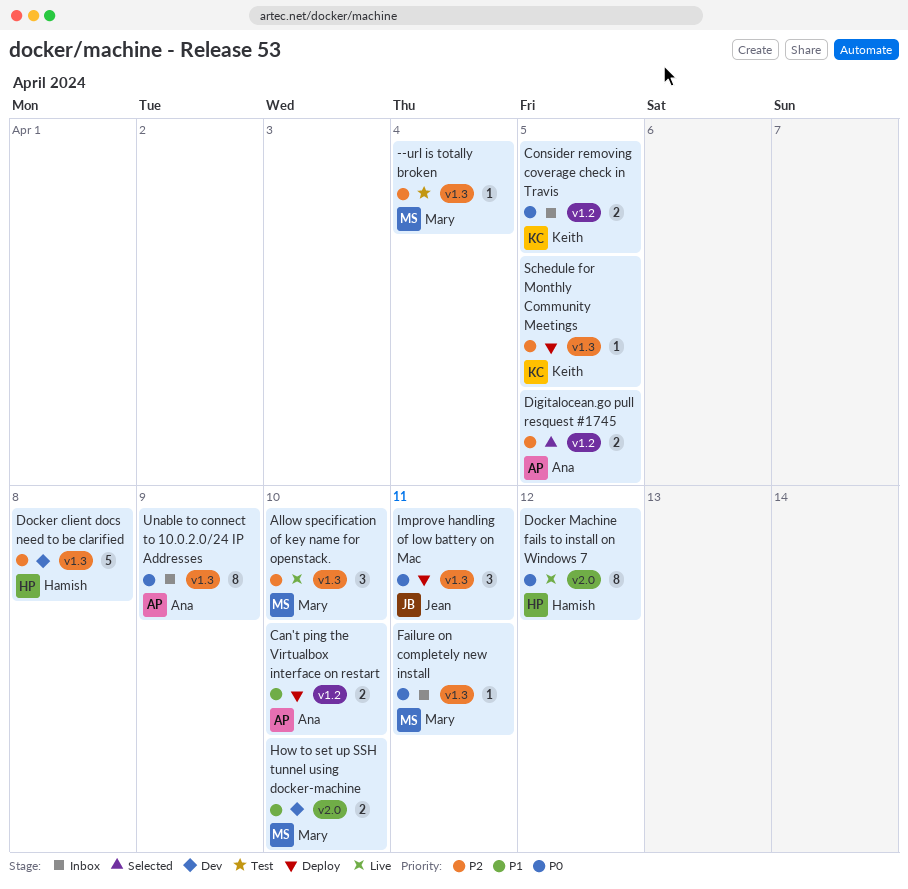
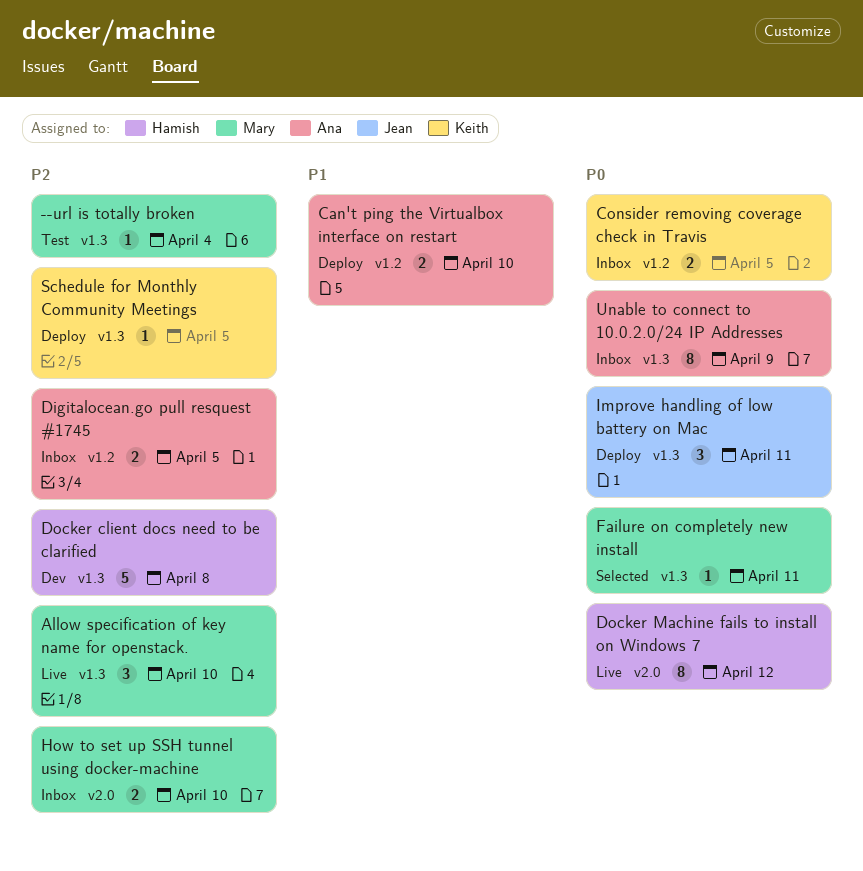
Digitalocean.go pull resquest #1745, status: Selected -> Inbox
Failure on completely new install, status: Inbox -> Selected
How to set up SSH tunnel using docker-machine, status: Dev -> Inbox
How to set up SSH tunnel using docker-machine, priority: P1 -> P2

